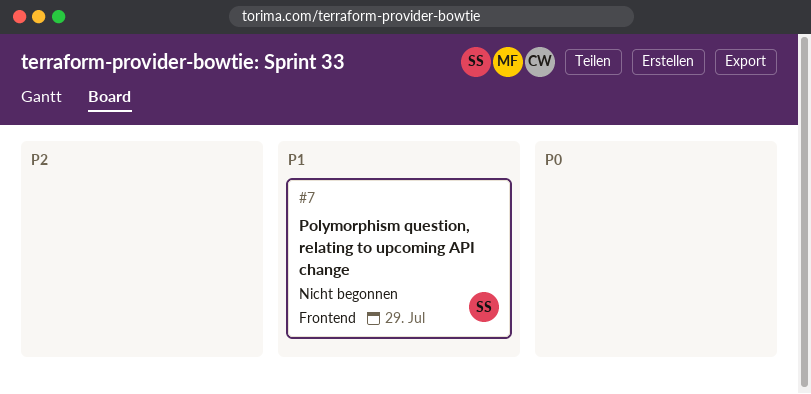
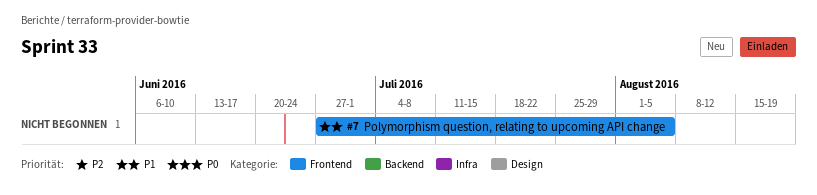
#7, due: Jul 29 -> Aug 5

